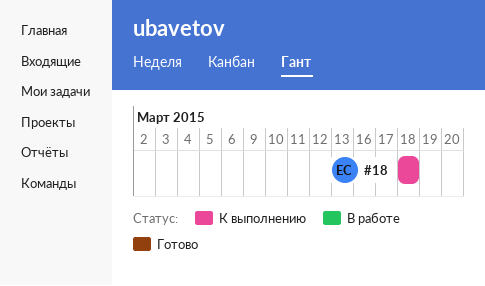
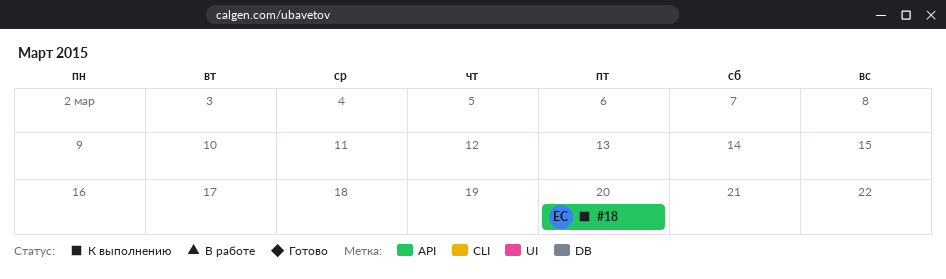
#18, start: Mar 18 -> Mar 20
#18, due: Mar 18 -> Mar 20

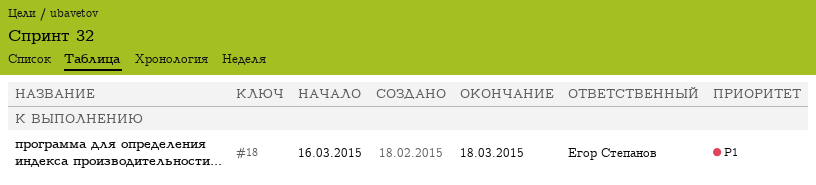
#18, start: Mar 20 -> Mar 16
#18, due: Mar 20 -> Mar 18

